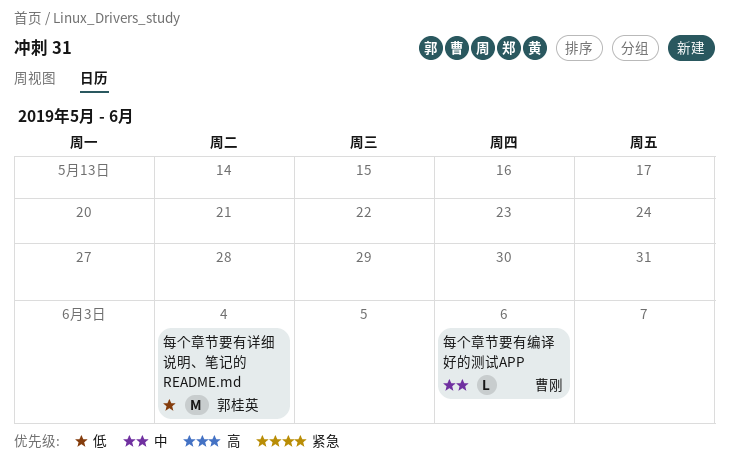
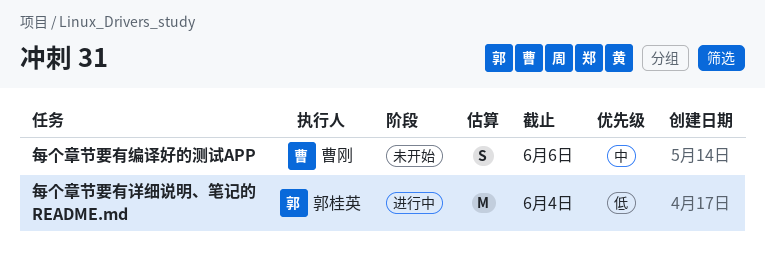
每个章节要有编译好的测试APP, estimate: L -> S

